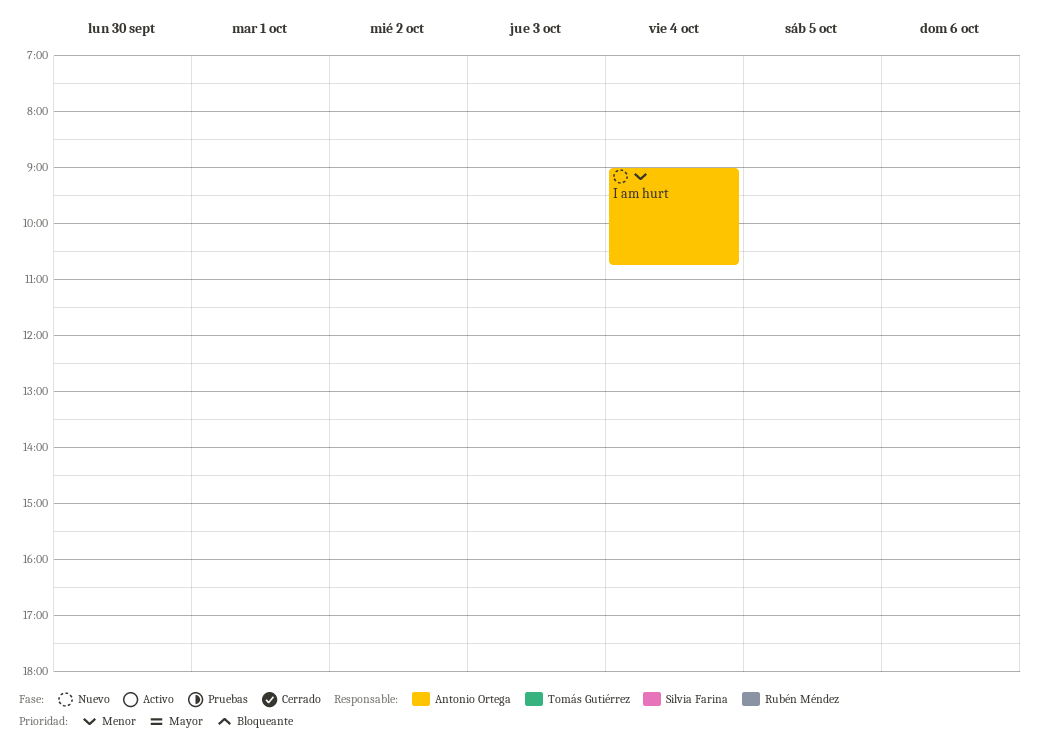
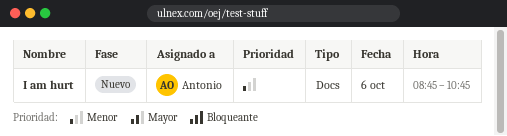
I am hurt, day: Oct 4 -> Oct 6
I am hurt, begins: 09:00 -> 08:45

